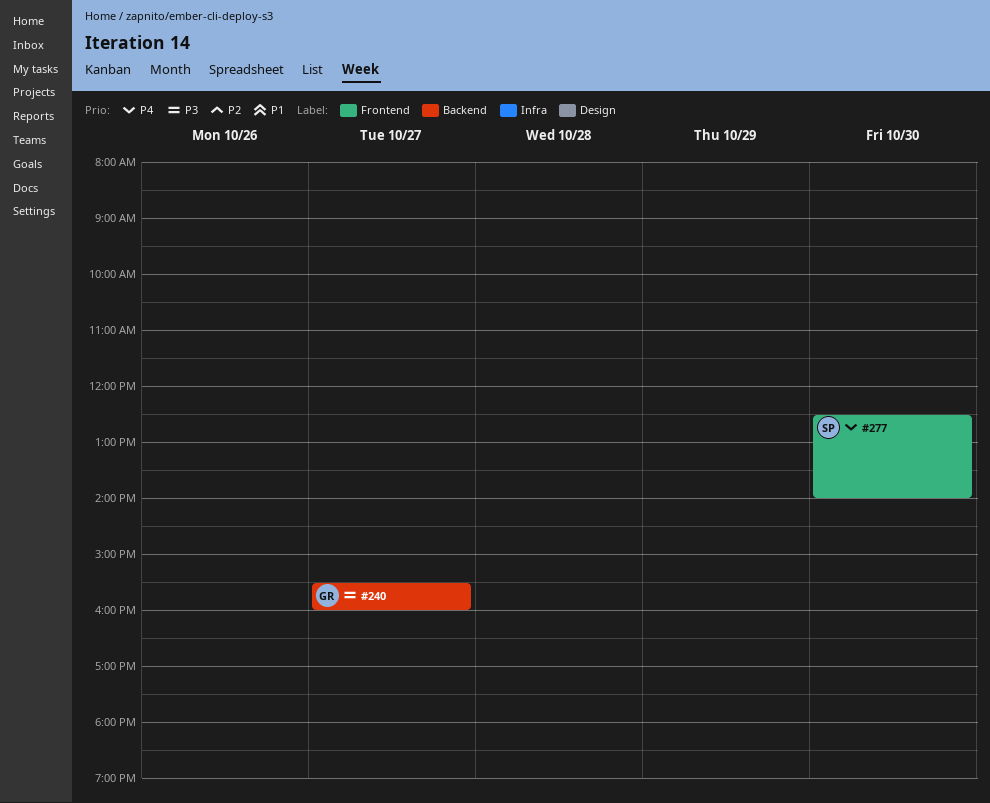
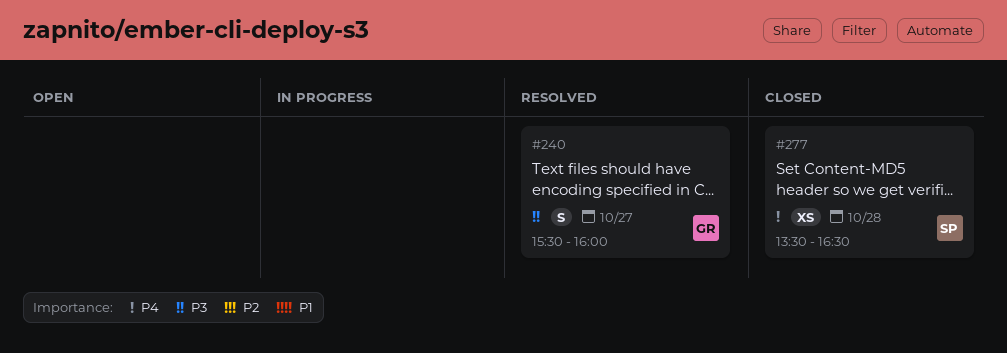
#277, day: Oct 30 -> Oct 28
#277, begins: 12:30 -> 13:30
#277, ends: 14:00 -> 16:30

